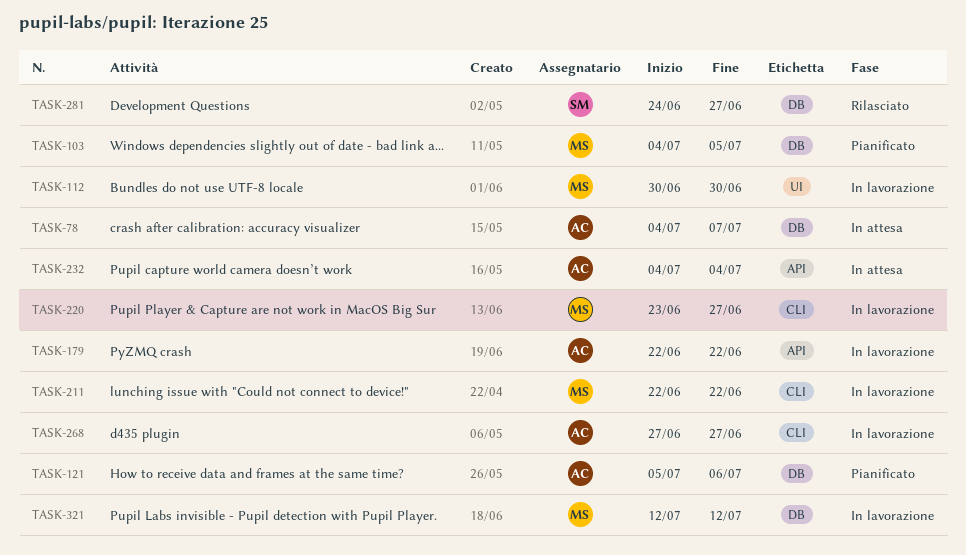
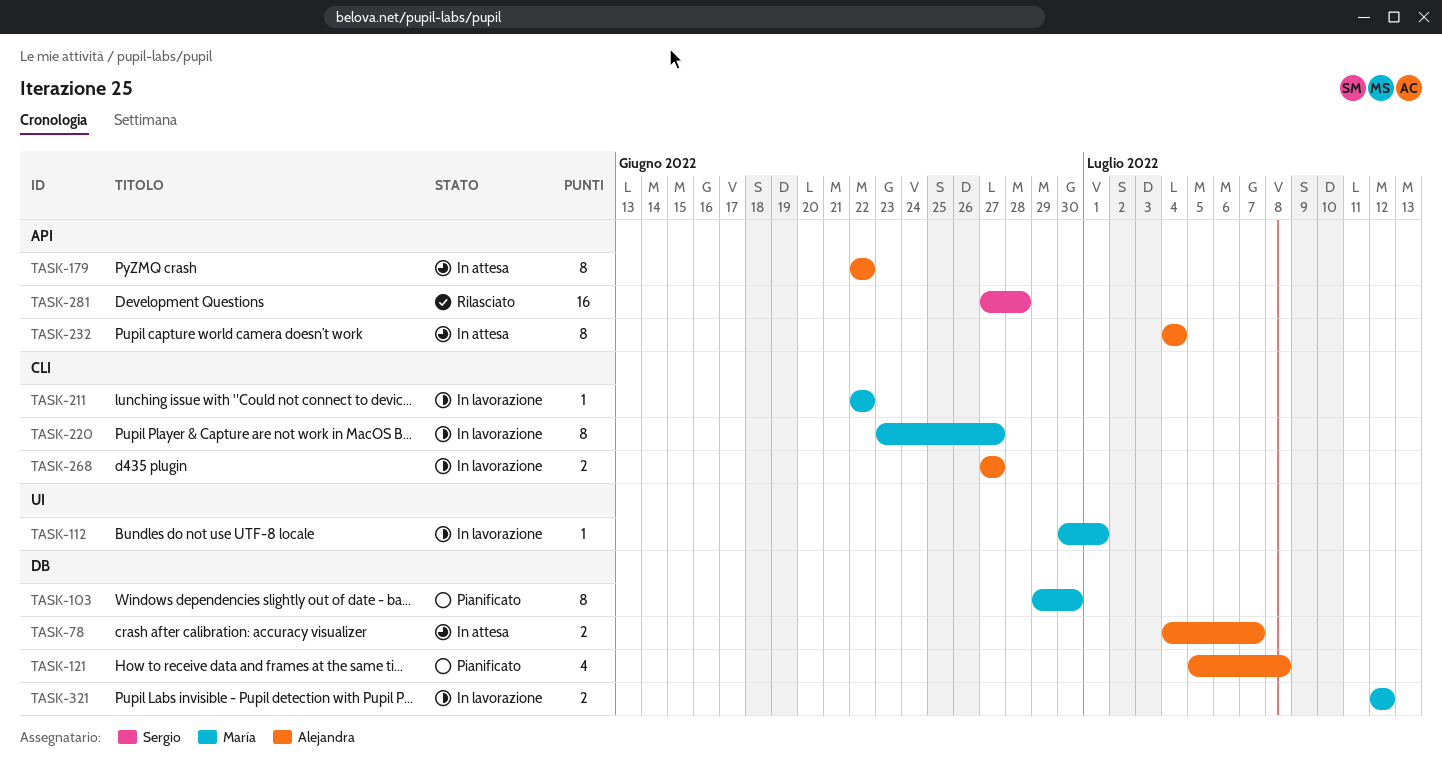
TASK-103, start: Jul 4 -> Jun 29
TASK-103, due: Jul 5 -> Jun 30
TASK-112, due: Jun 30 -> Jul 1
TASK-121, due: Jul 6 -> Jul 8
TASK-179, status: In lavorazione -> In attesa
TASK-281, label: DB -> API
TASK-281, start: Jun 24 -> Jun 27
TASK-281, due: Jun 27 -> Jun 28

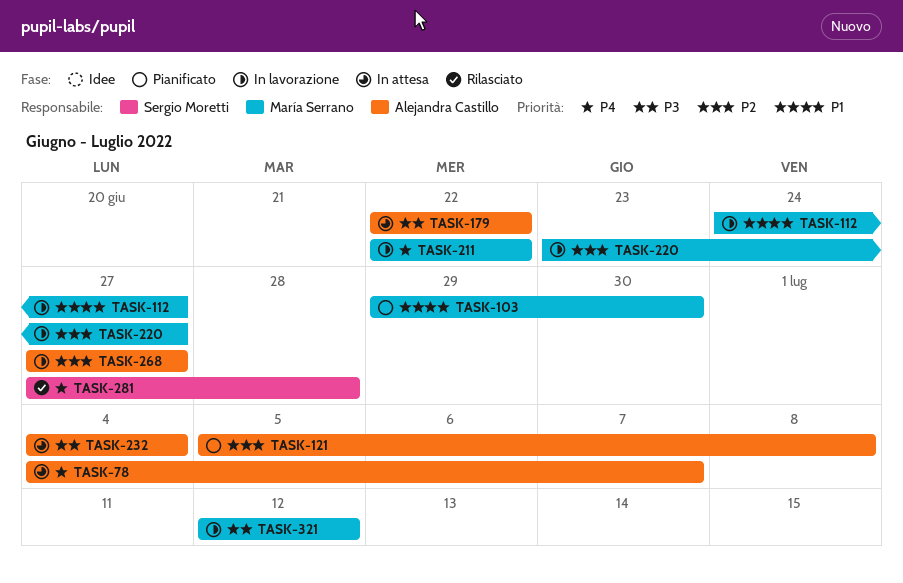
TASK-112, start: Jun 30 -> Jun 24
TASK-112, due: Jul 1 -> Jun 27

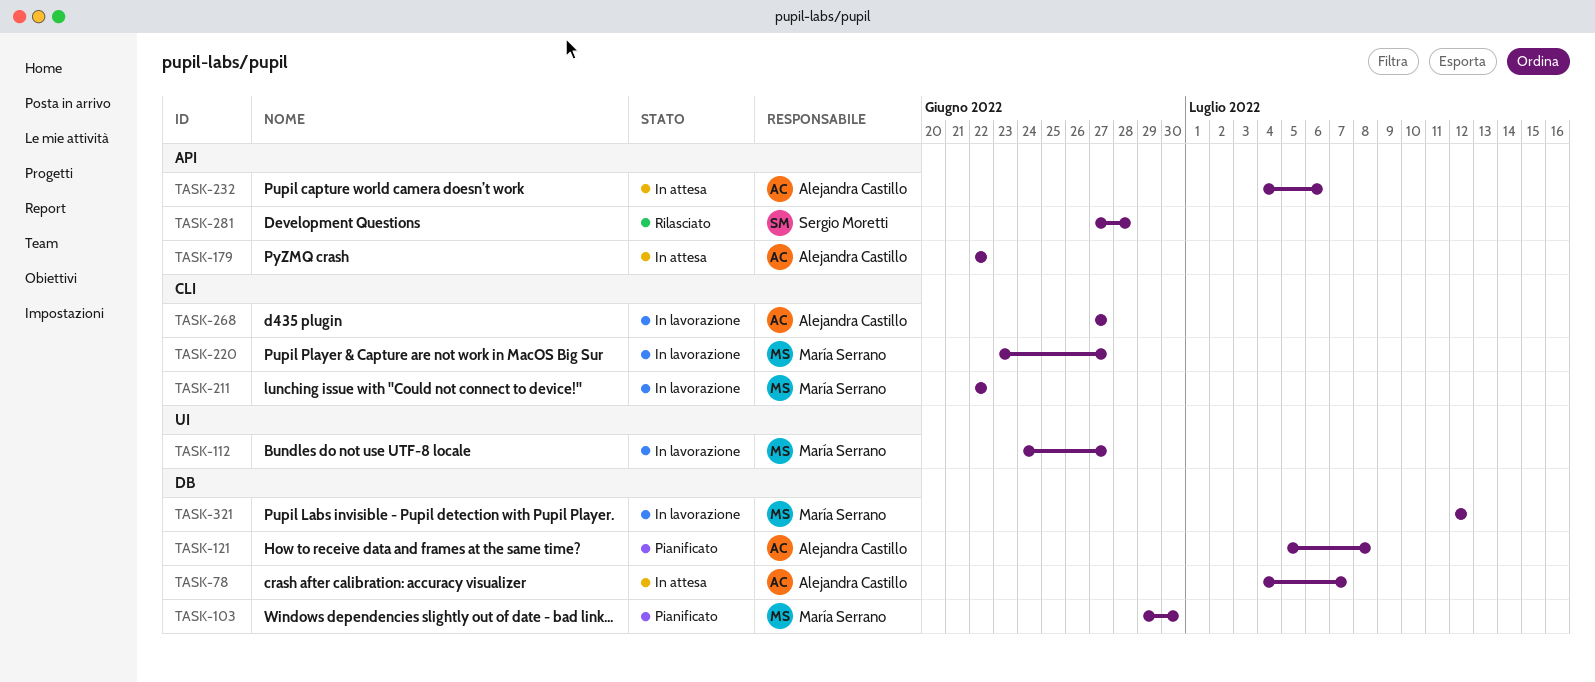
TASK-232, due: Jul 4 -> Jul 6

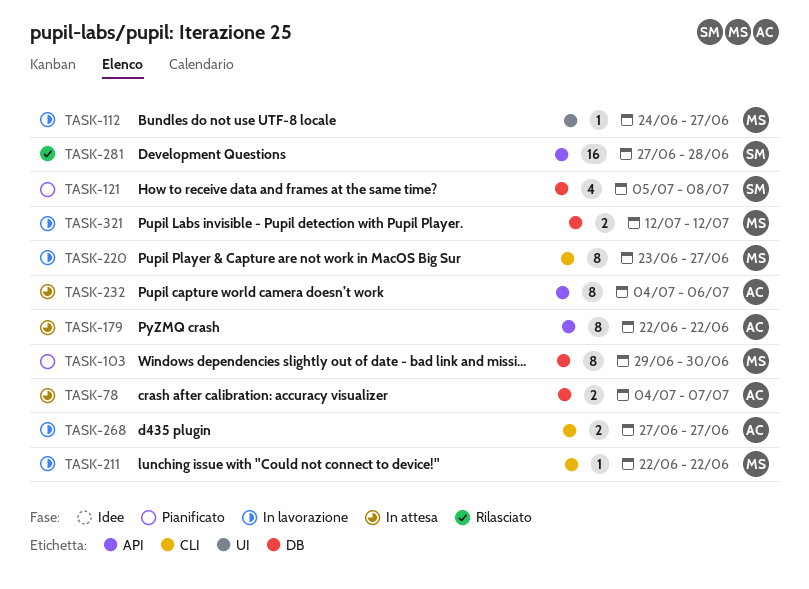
TASK-121, owner: Alejandra Castillo -> Sergio Moretti

